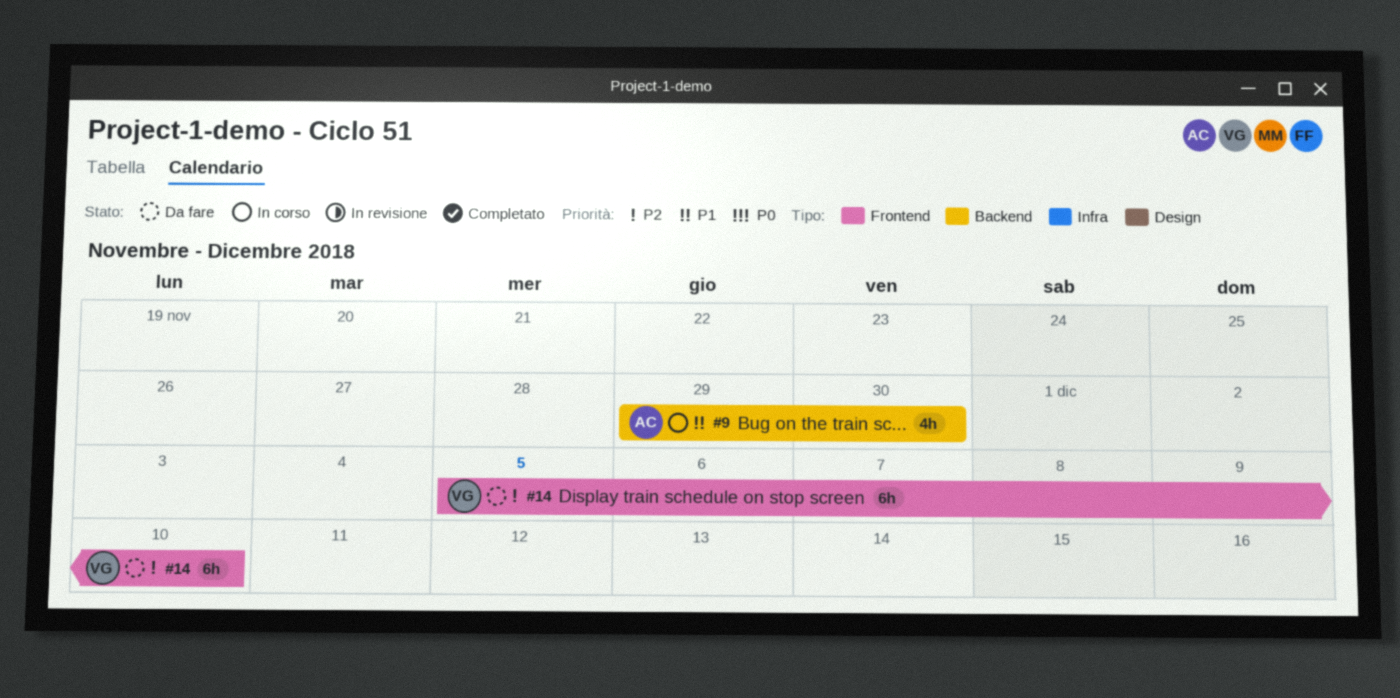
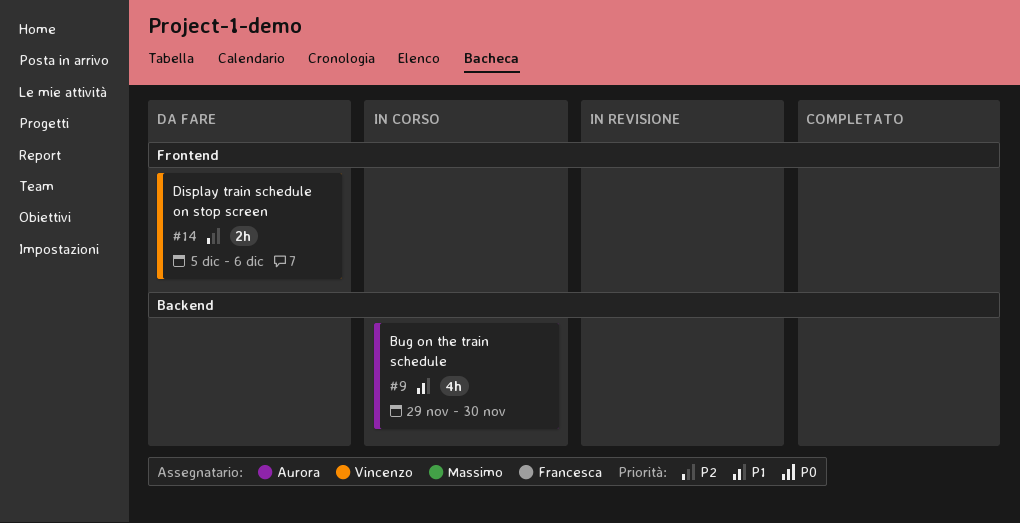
#14, estimate: 6h -> 2h
#14, due: Dec 10 -> Dec 6

